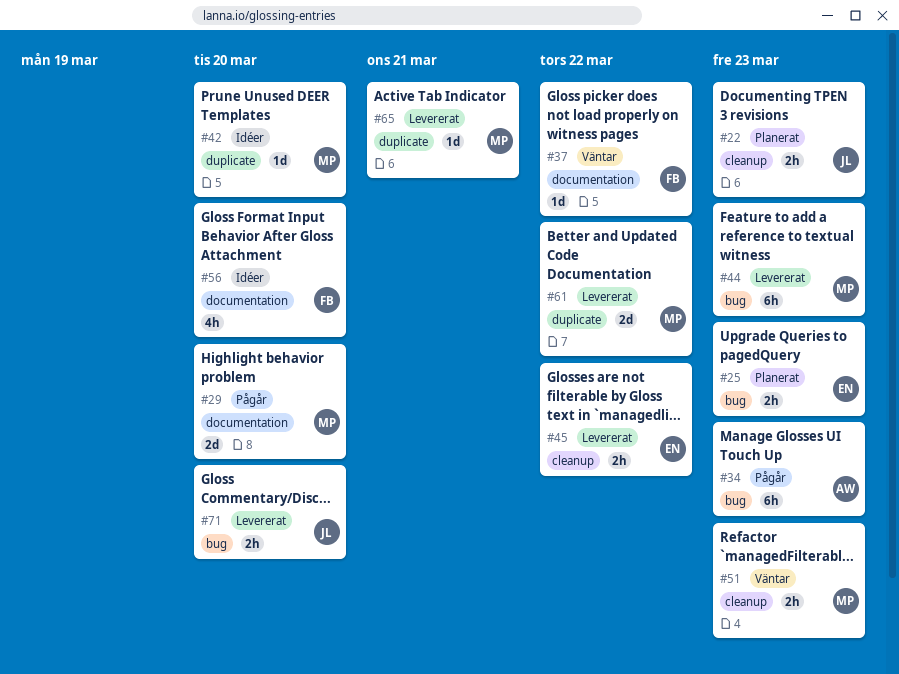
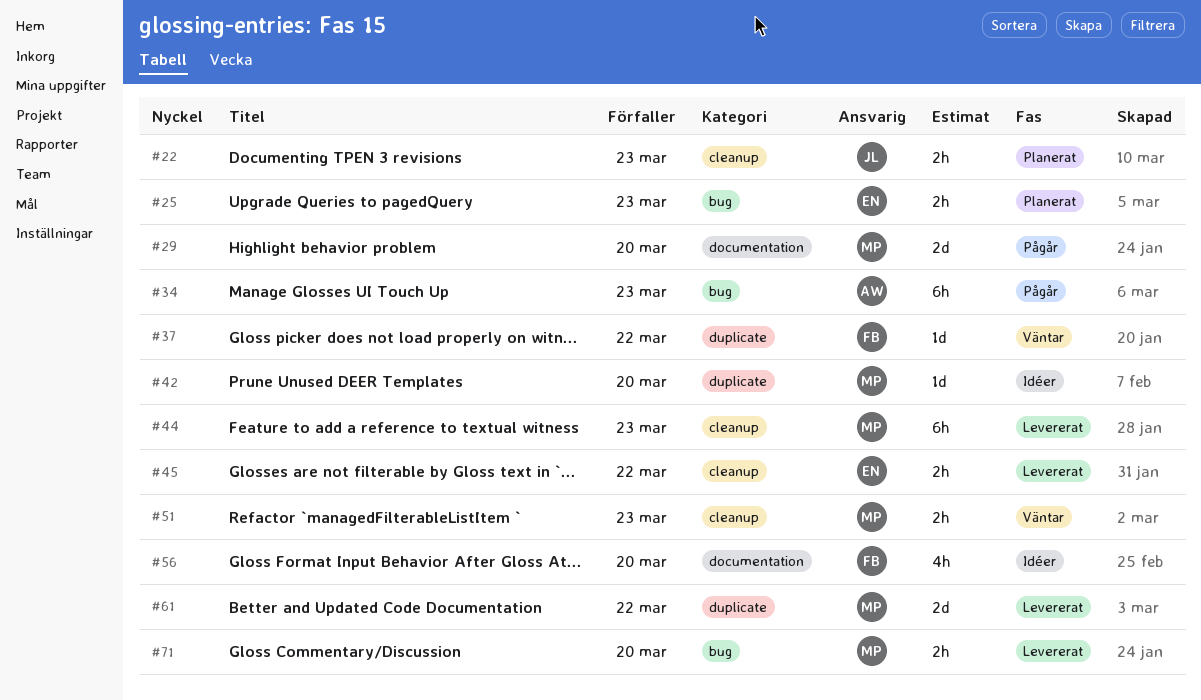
#37, label: documentation -> duplicate
#44, label: bug -> cleanup
#65: present -> none
#71, owner: JL -> MP

